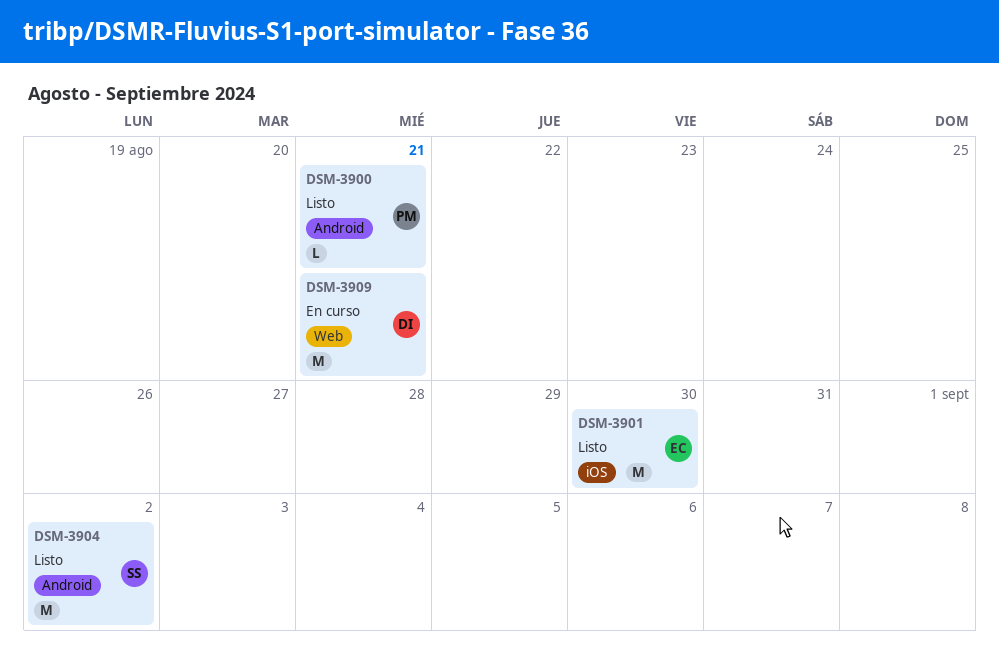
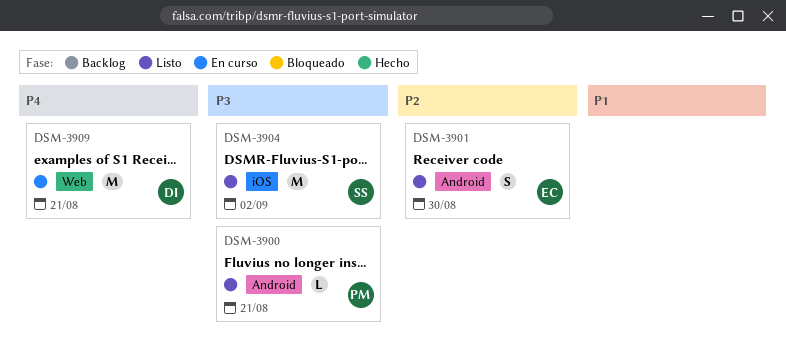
DSM-3901, label: iOS -> Android
DSM-3901, estimate: M -> S
DSM-3904, label: Android -> iOS

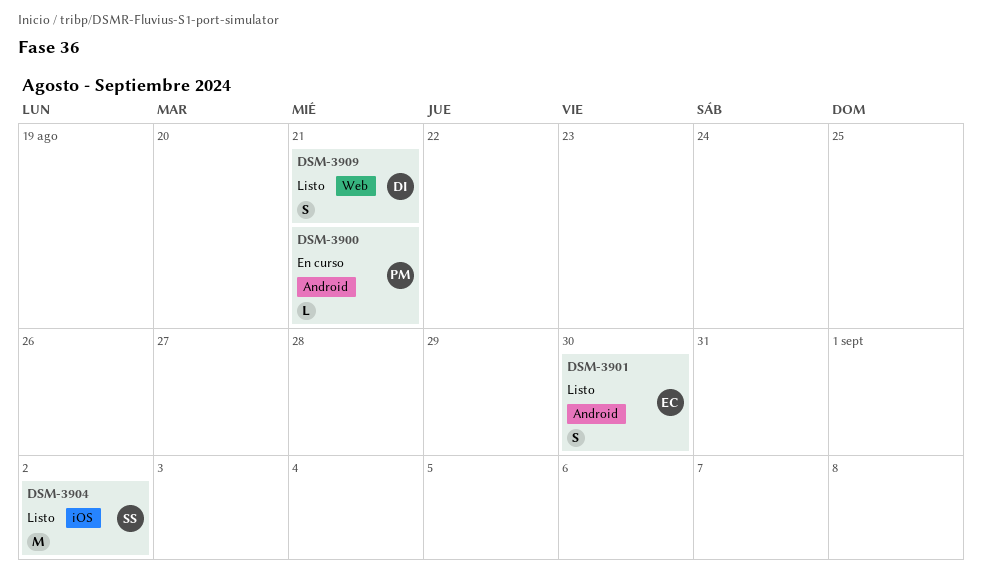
DSM-3900, status: Listo -> En curso
DSM-3909, status: En curso -> Listo
DSM-3909, estimate: M -> S

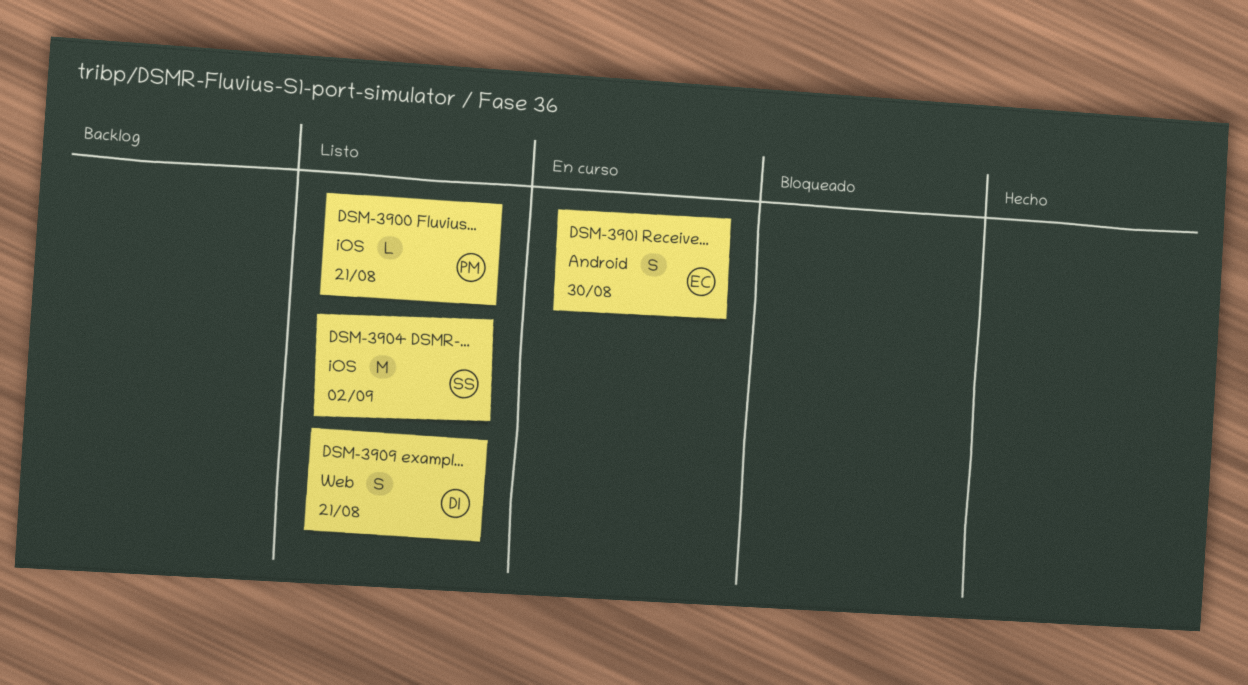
DSM-3900, status: En curso -> Listo
DSM-3900, label: Android -> iOS
DSM-3901, status: Listo -> En curso

